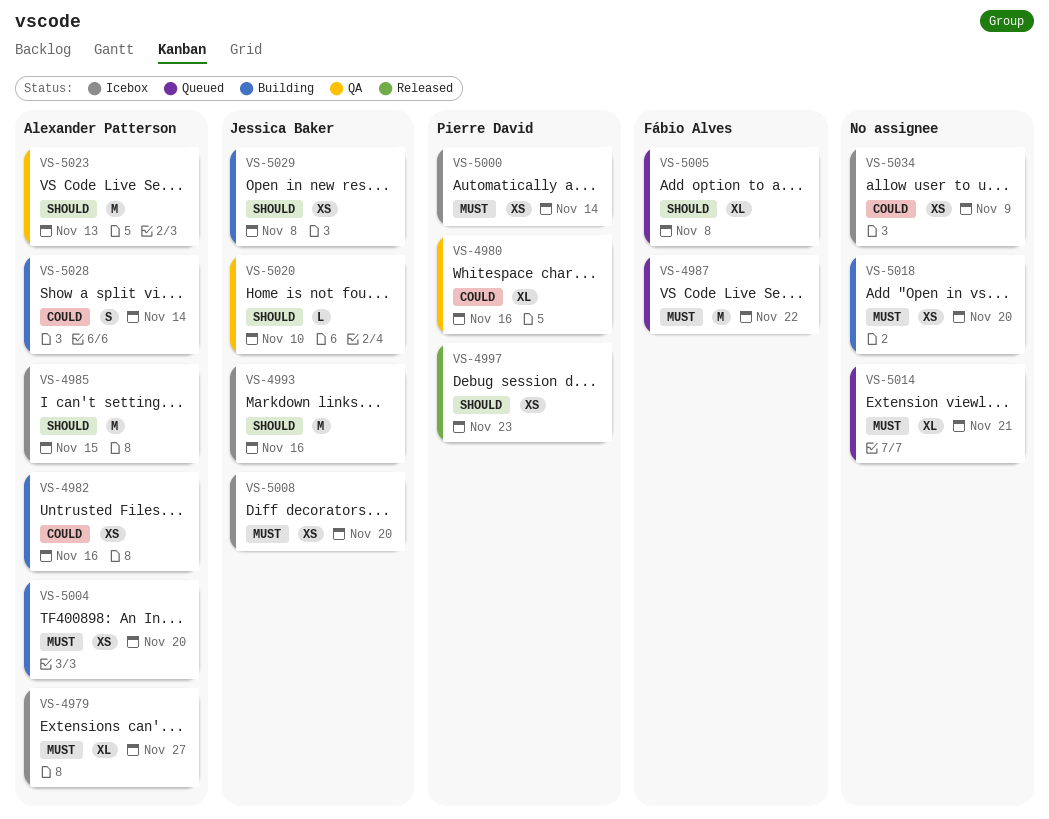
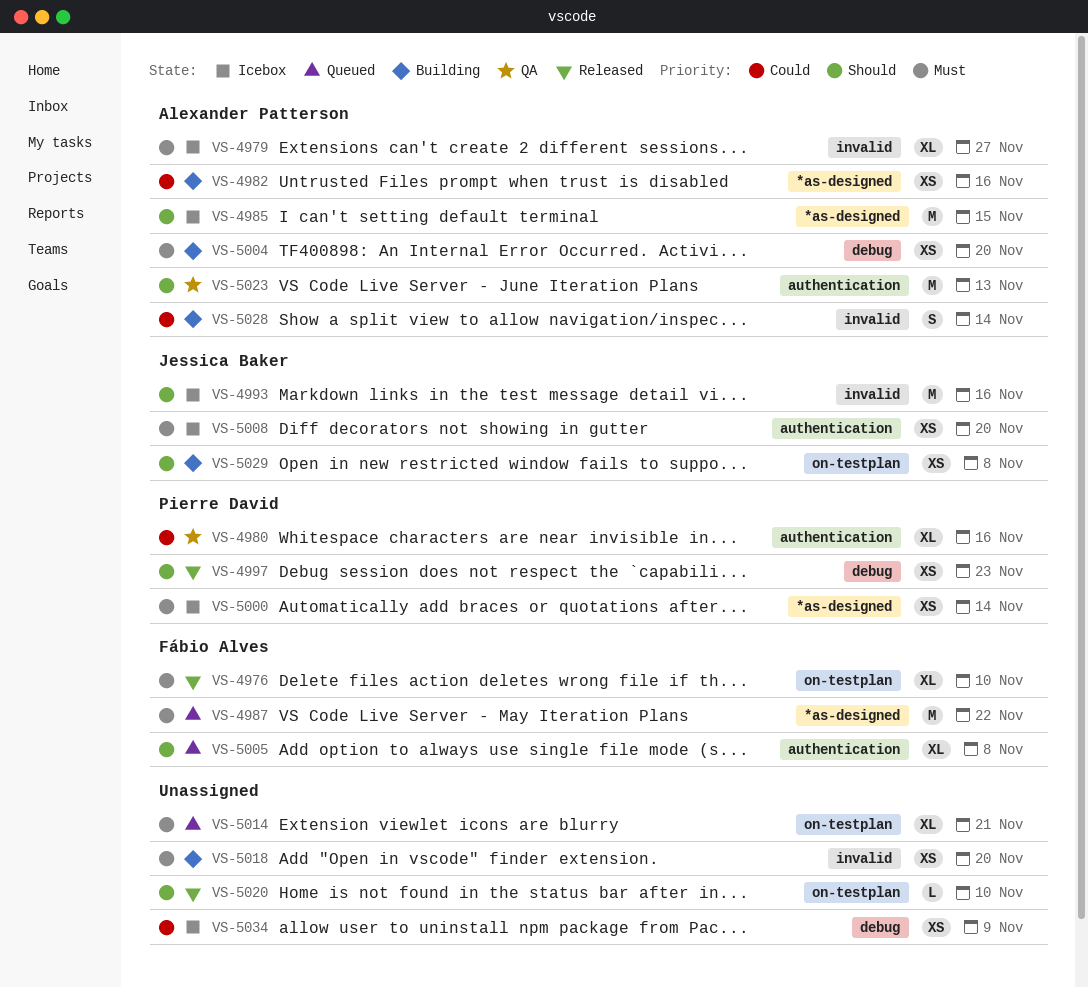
VS-4976: none -> present
VS-5020, status: QA -> Released
VS-5020, owner: Jessica Baker -> none

